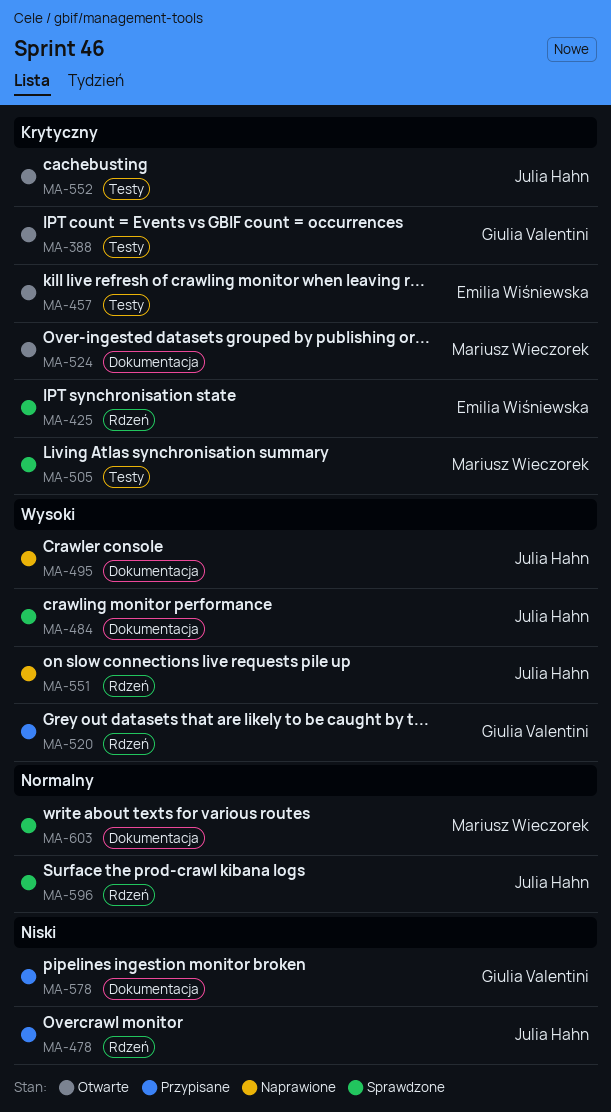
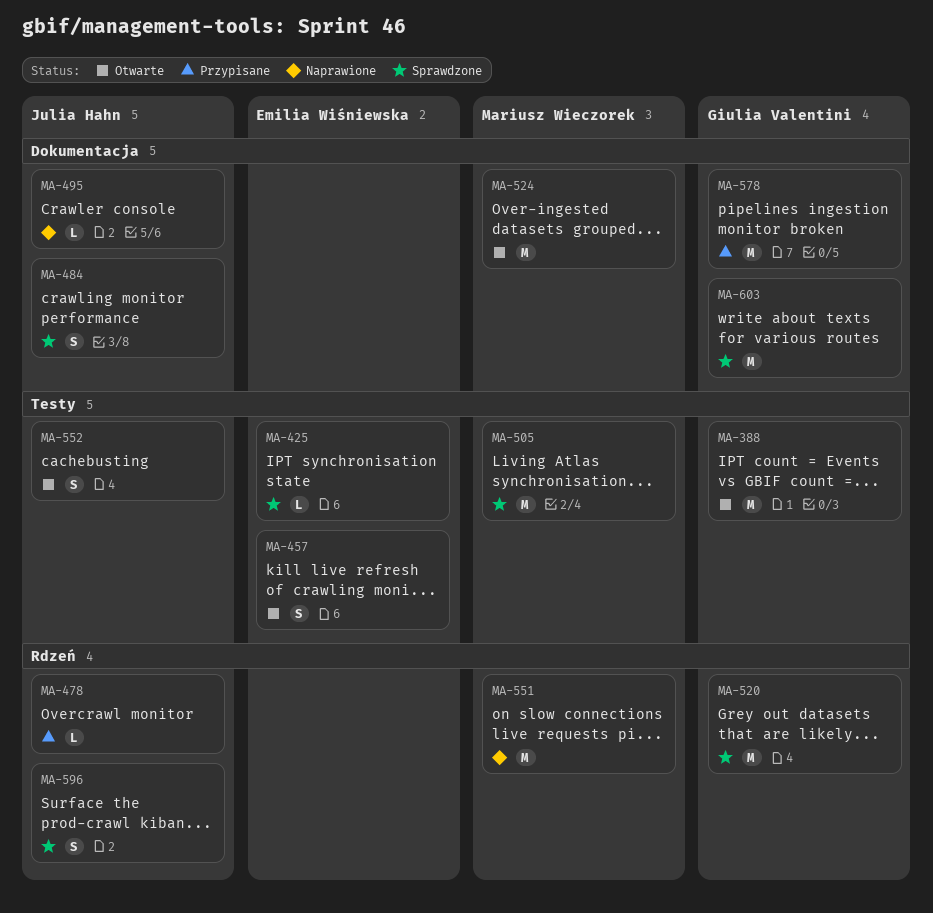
MA-425, label: Rdzeń -> Testy
MA-520, status: Przypisane -> Sprawdzone
MA-551, owner: Julia Hahn -> Mariusz Wieczorek
MA-603, owner: Mariusz Wieczorek -> Giulia Valentini

